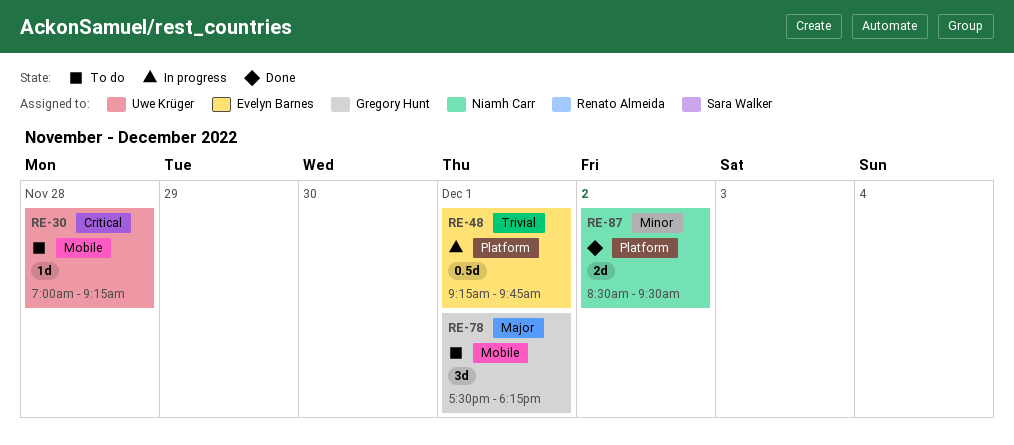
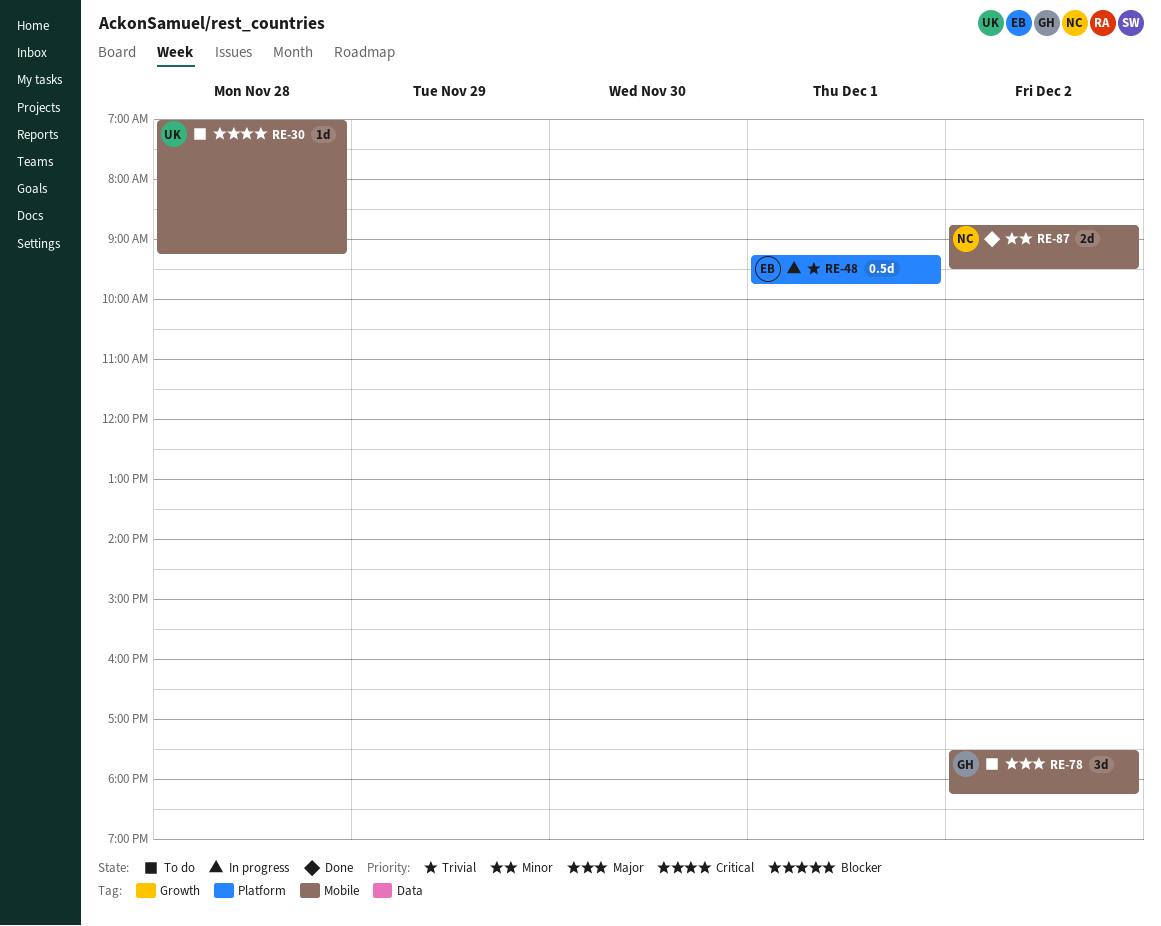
RE-78, day: Dec 1 -> Dec 2
RE-87, label: Platform -> Mobile
RE-87, begins: 08:30 -> 08:45

